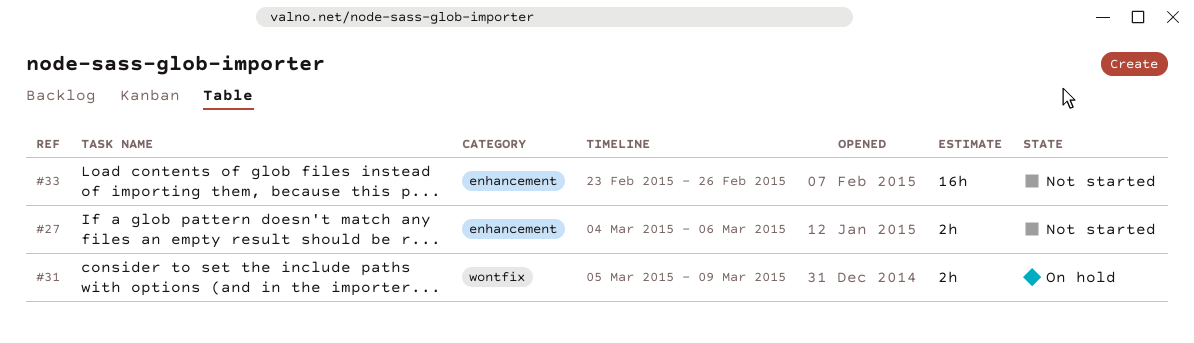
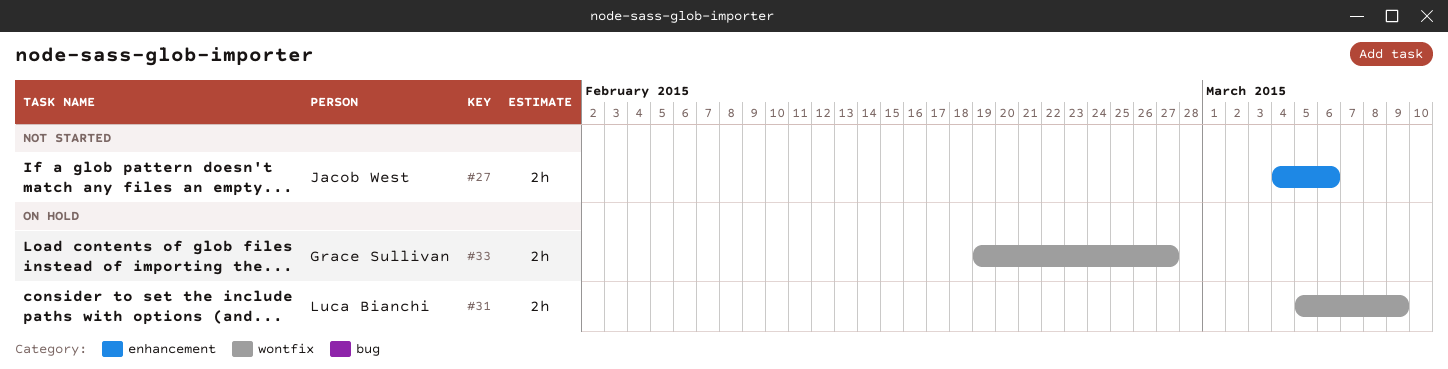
#33, status: Not started -> On hold
#33, label: enhancement -> wontfix
#33, estimate: 16h -> 2h
#33, start: Feb 23 -> Feb 19
#33, due: Feb 26 -> Feb 27

